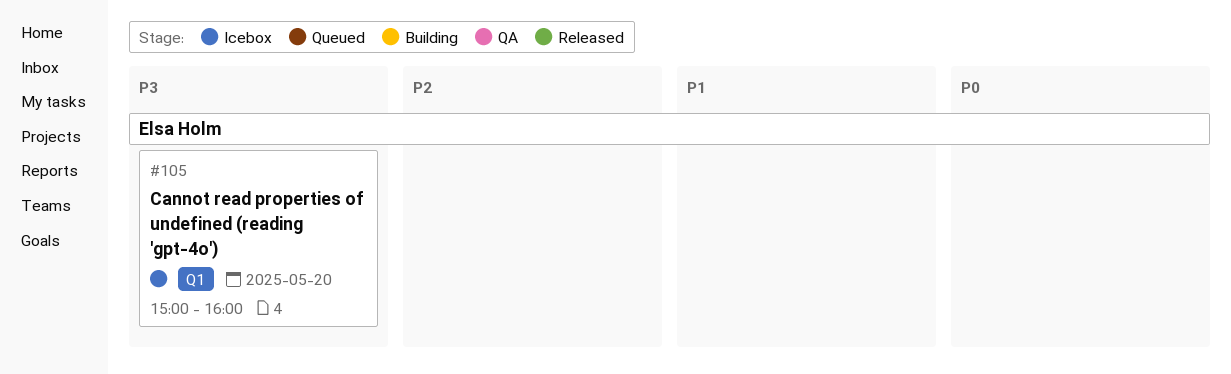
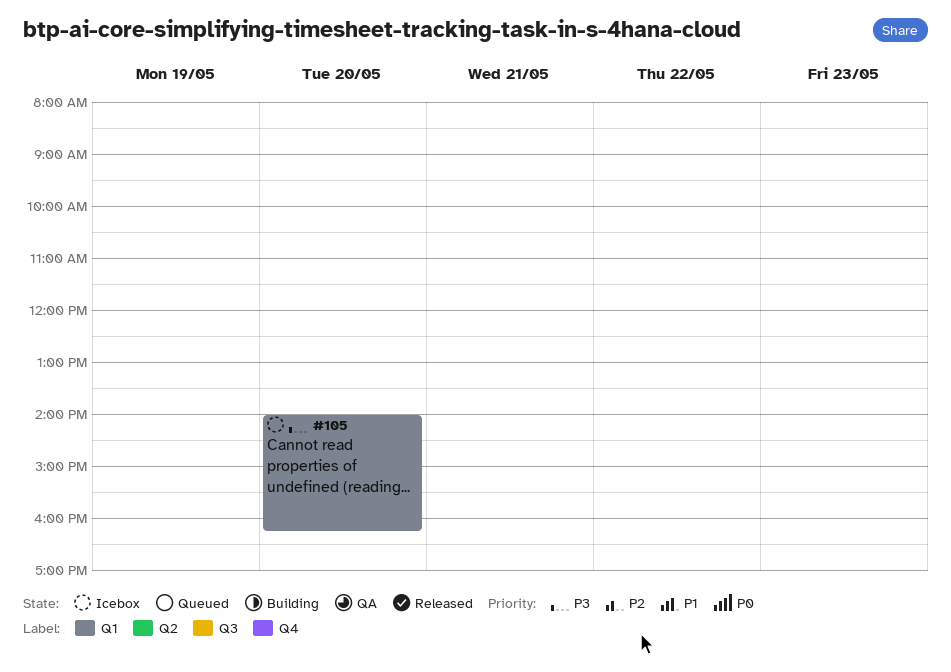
#105, begins: 15:00 -> 14:00
#105, ends: 16:00 -> 16:15

